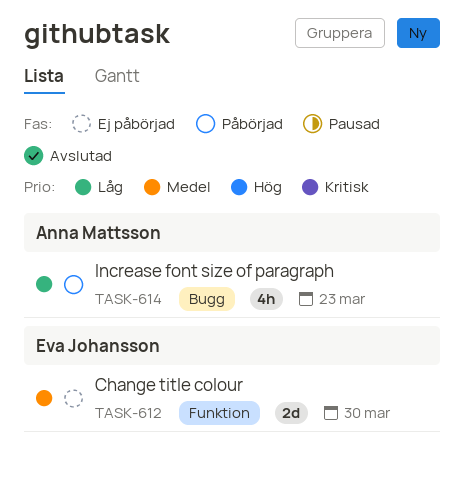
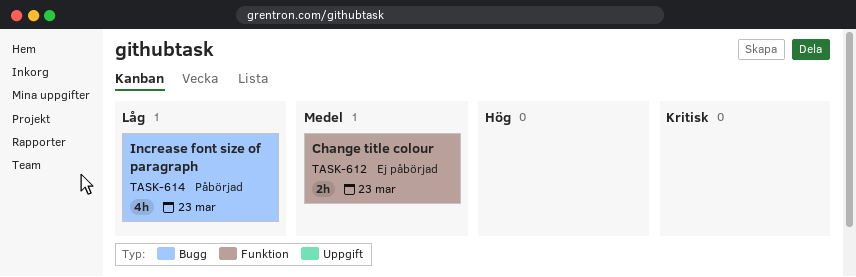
TASK-612, estimate: 2d -> 2h
TASK-612, due: Mar 30 -> Mar 23

